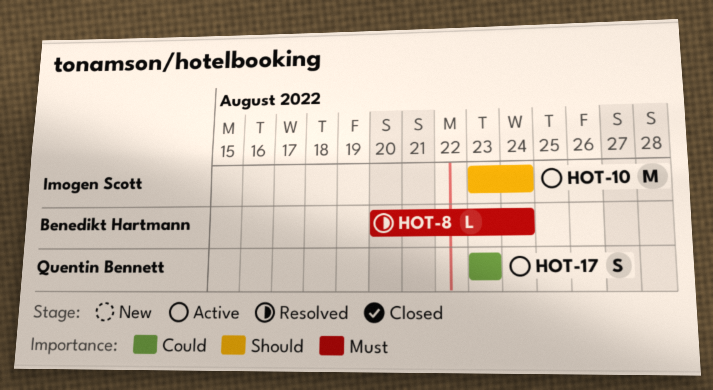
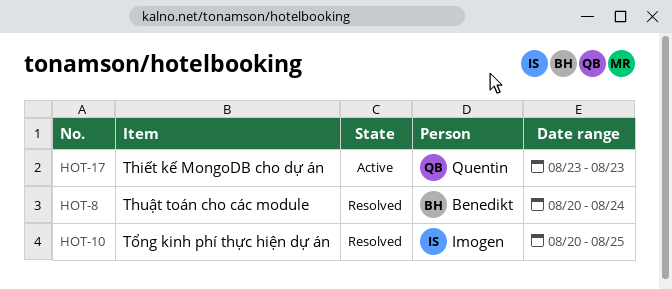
HOT-10, status: Active -> Resolved
HOT-10, start: Aug 23 -> Aug 20
HOT-10, due: Aug 24 -> Aug 25

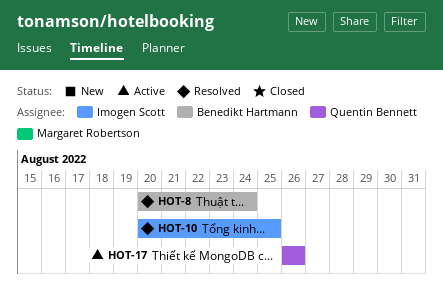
HOT-17, start: Aug 23 -> Aug 26
HOT-17, due: Aug 23 -> Aug 26

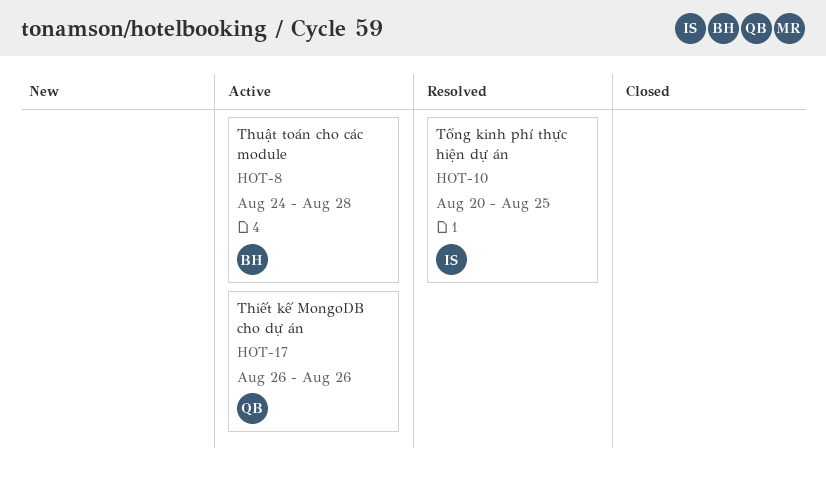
HOT-8, status: Resolved -> Active
HOT-8, start: Aug 20 -> Aug 24
HOT-8, due: Aug 24 -> Aug 28

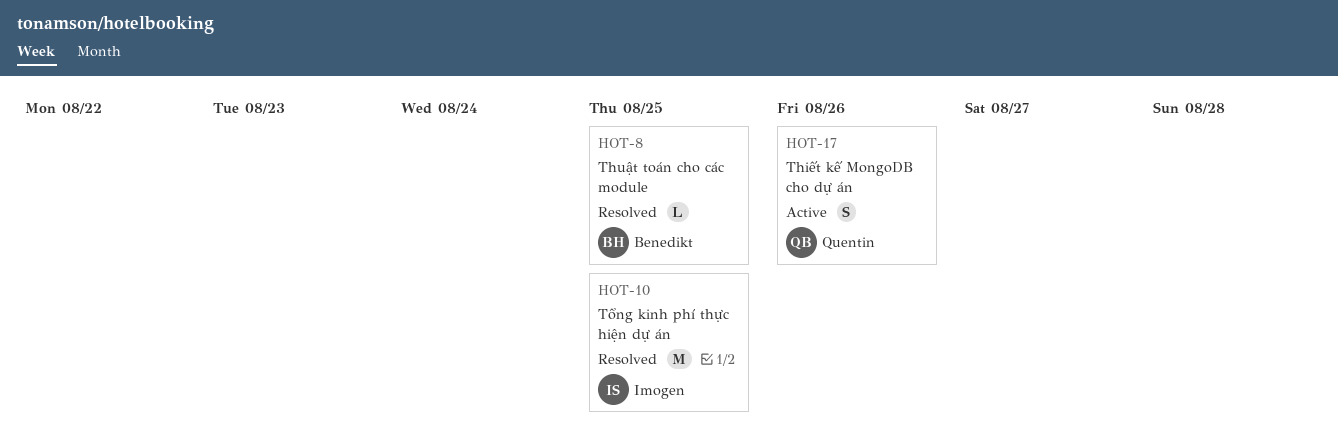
HOT-8, status: Active -> Resolved
HOT-8, due: Aug 28 -> Aug 25

